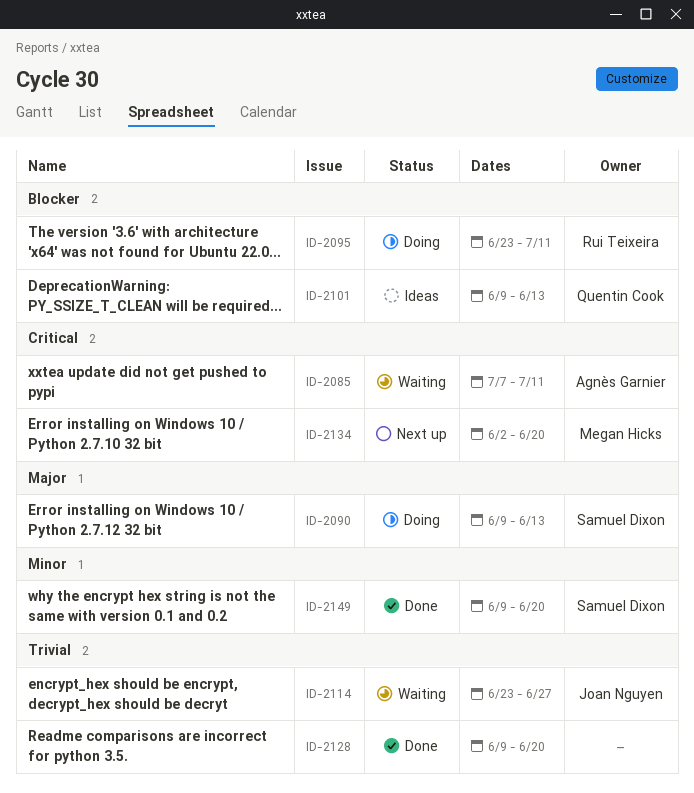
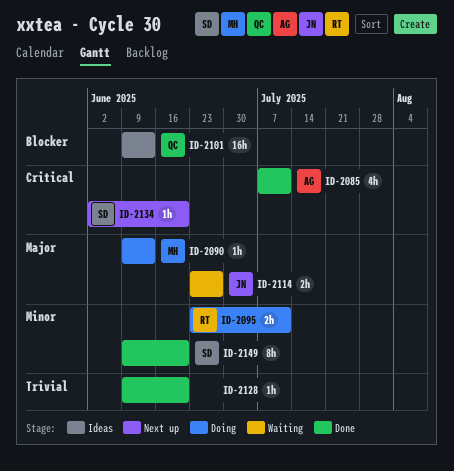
ID-2085, status: Waiting -> Done
ID-2090, owner: Samuel Dixon -> Megan Hicks
ID-2095, priority: Blocker -> Minor
ID-2114, priority: Trivial -> Major
ID-2134, owner: Megan Hicks -> Samuel Dixon

